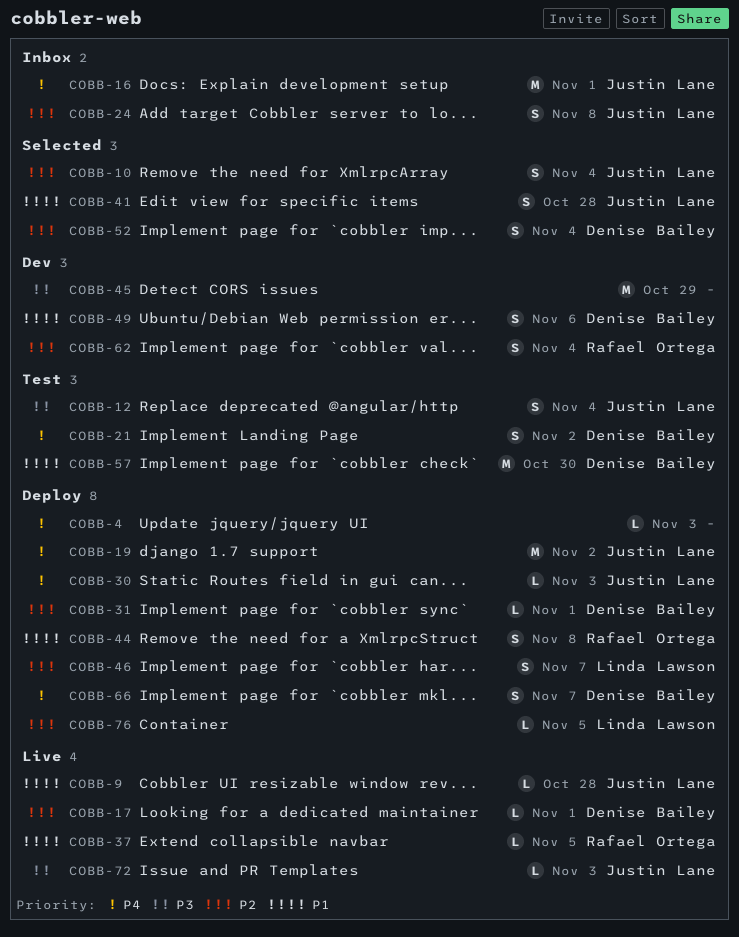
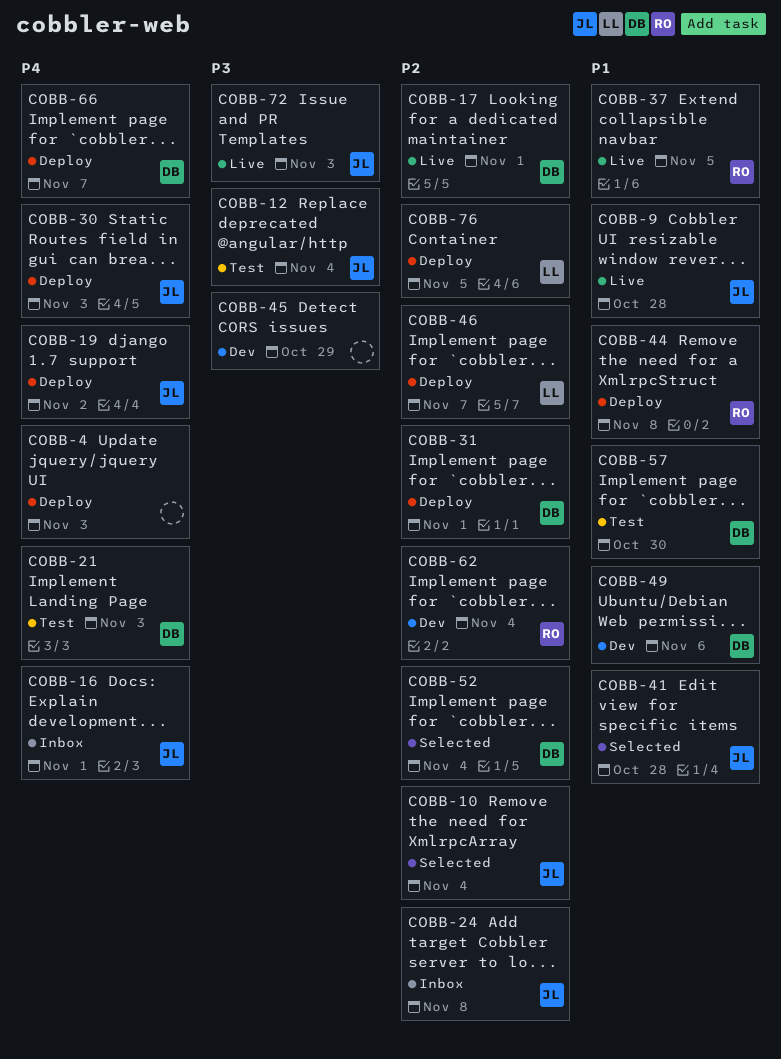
COBB-21, due: Nov 2 -> Nov 3

